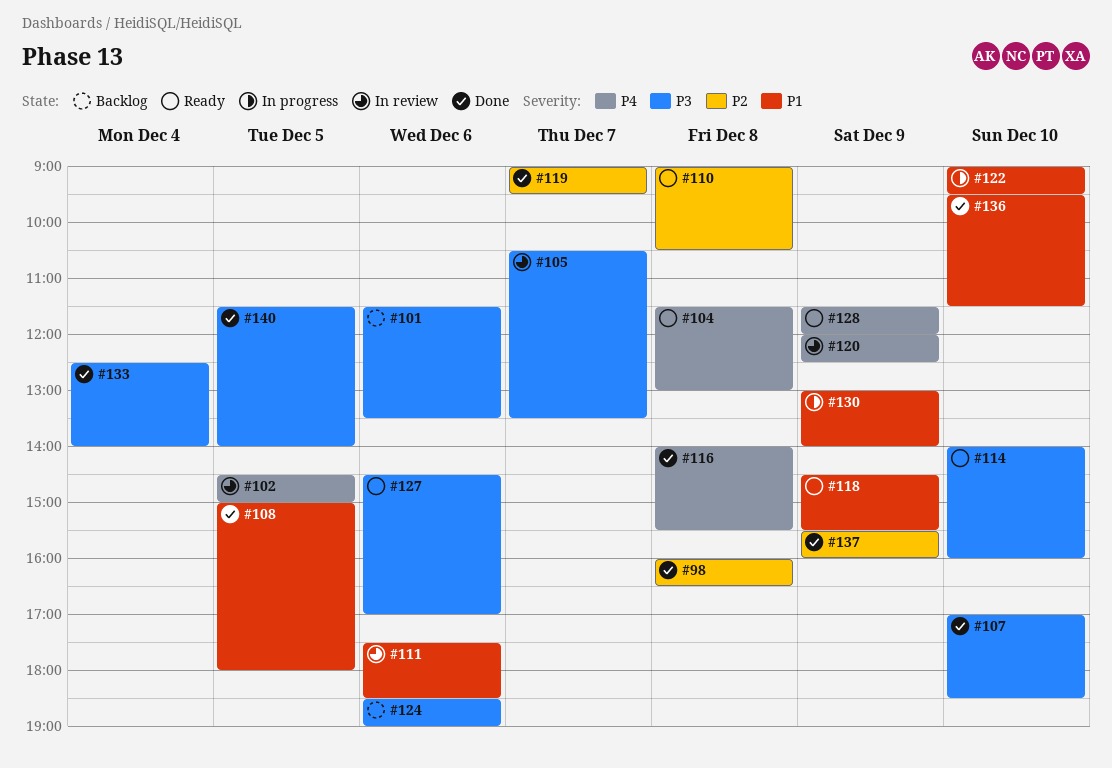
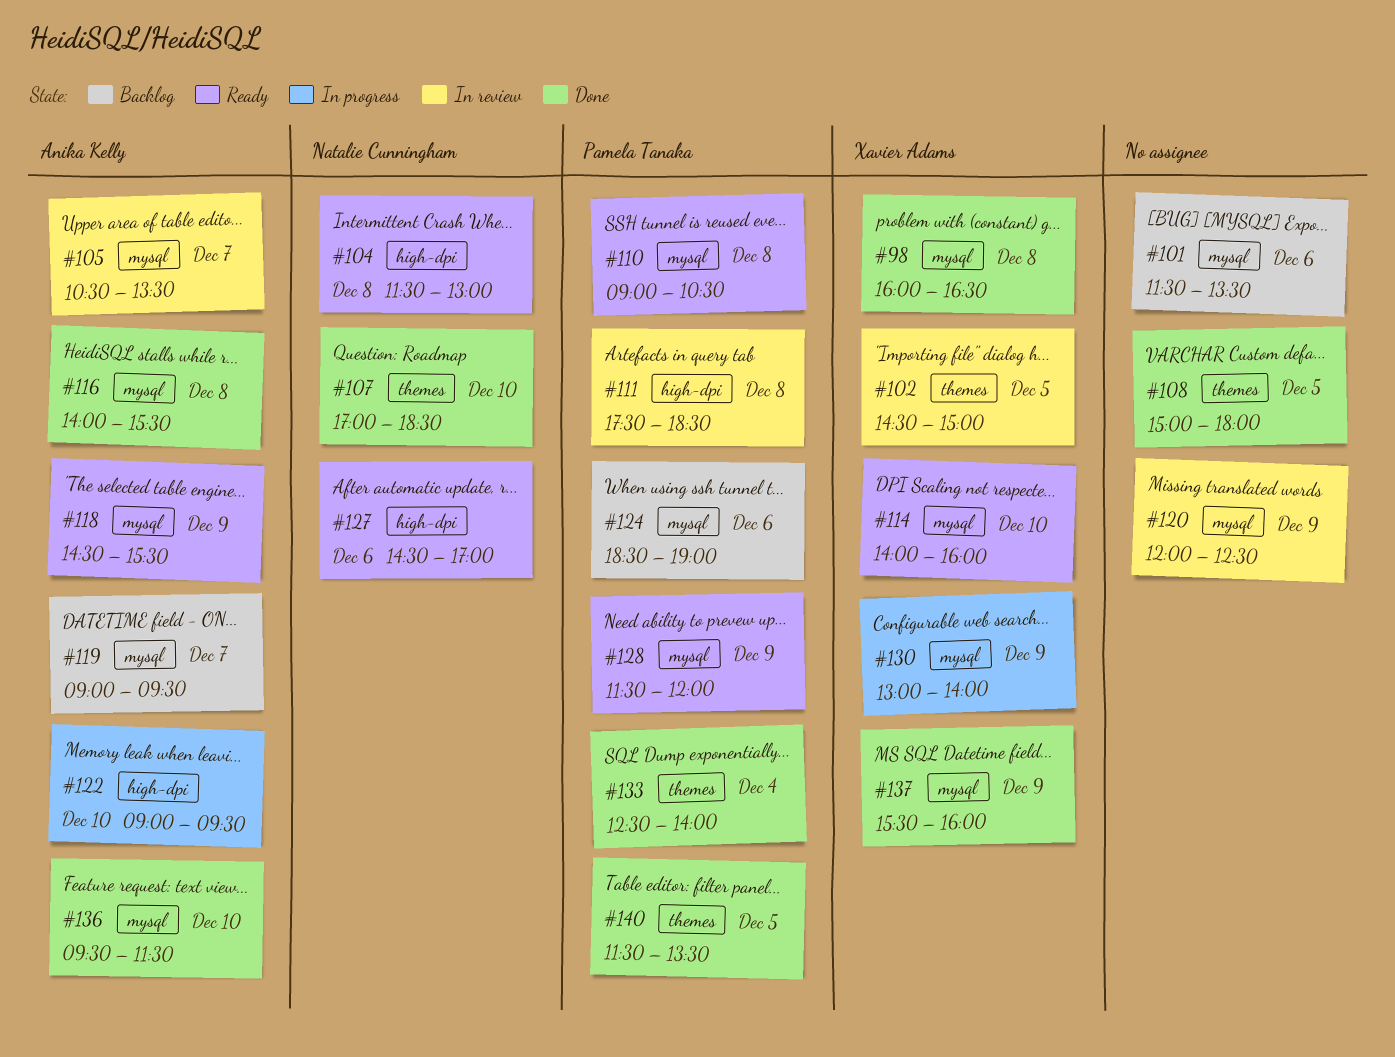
#111, day: Dec 6 -> Dec 8
#119, status: Done -> Backlog
#140, ends: 14:00 -> 13:30

